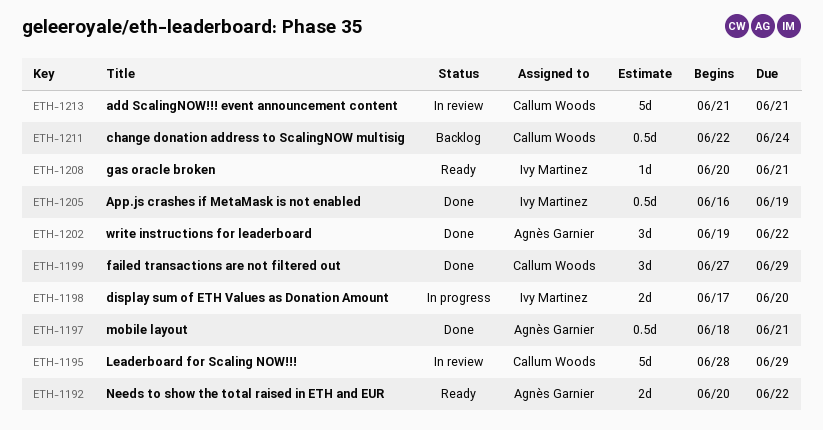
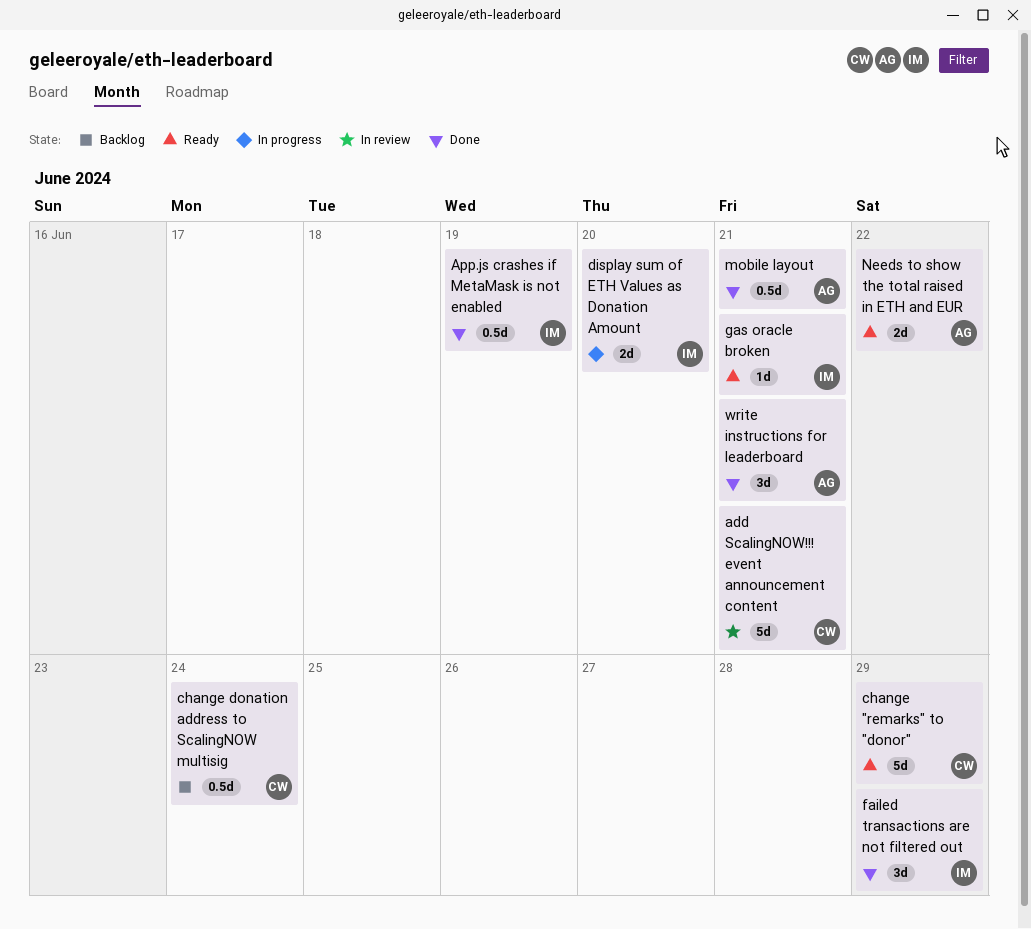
change "remarks" to "donor": none -> present
failed transactions are not filtered out, owner: Callum Woods -> Ivy Martinez
Leaderboard for Scaling NOW!!!: present -> none
write instructions for leaderboard, due: Jun 22 -> Jun 21

